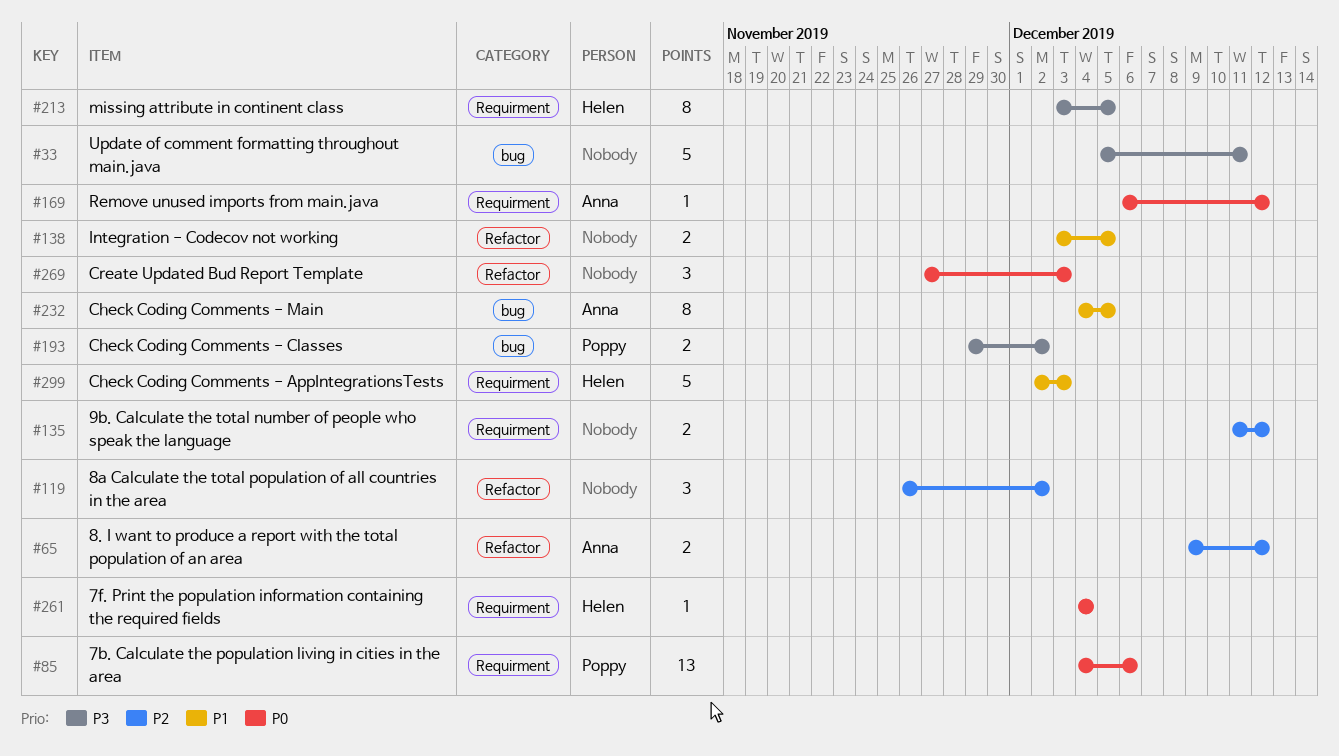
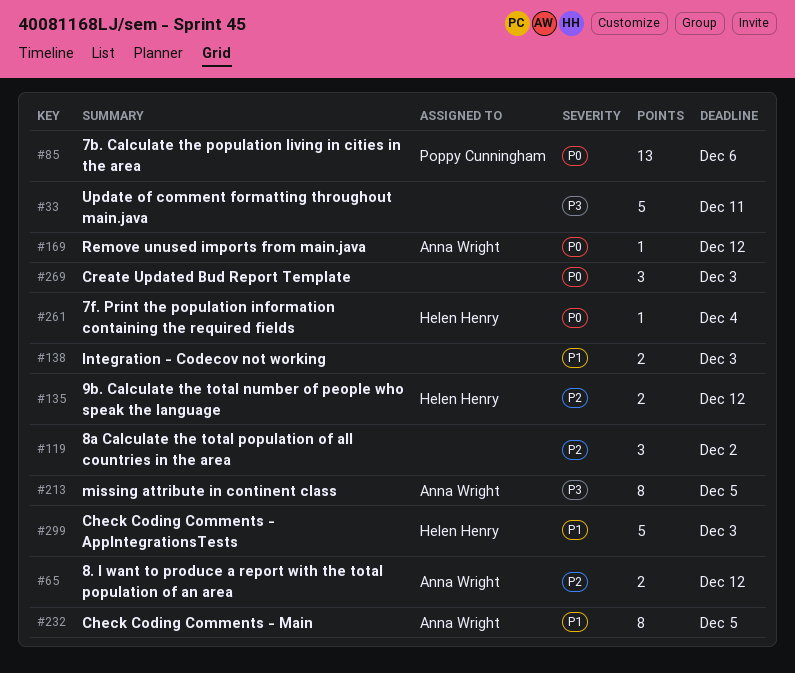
#135, owner: none -> Helen Henry
#138, due: Dec 5 -> Dec 3
#193: present -> none
#213, owner: Helen Henry -> Anna Wright

